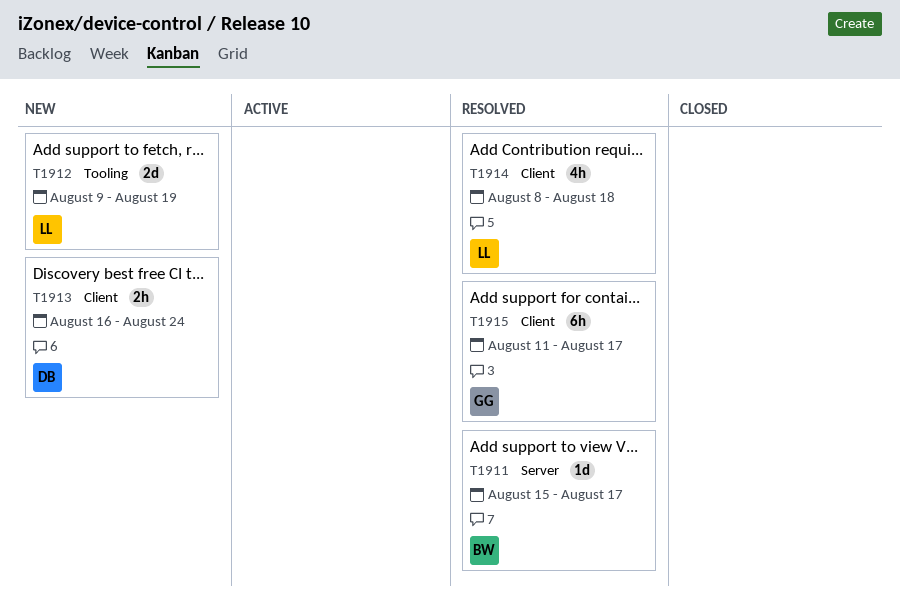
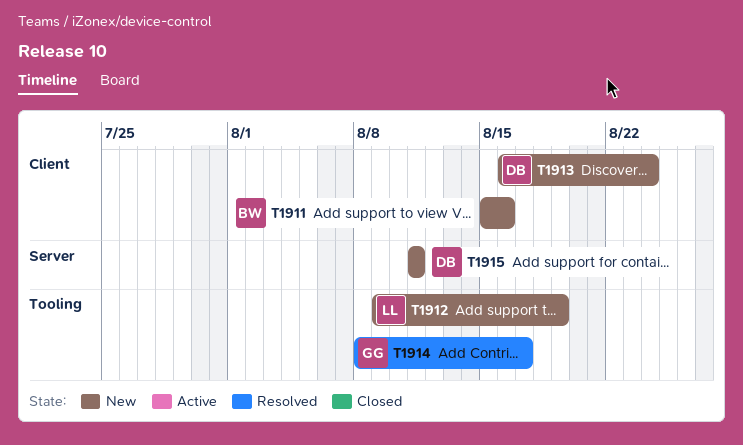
T1911, status: Resolved -> New
T1911, label: Server -> Client
T1911, due: Aug 17 -> Aug 16
T1914, owner: LL -> GG
T1914, label: Client -> Tooling
T1914, due: Aug 18 -> Aug 17
T1915, status: Resolved -> New
T1915, owner: GG -> DB
T1915, label: Client -> Server
T1915, due: Aug 17 -> Aug 11

